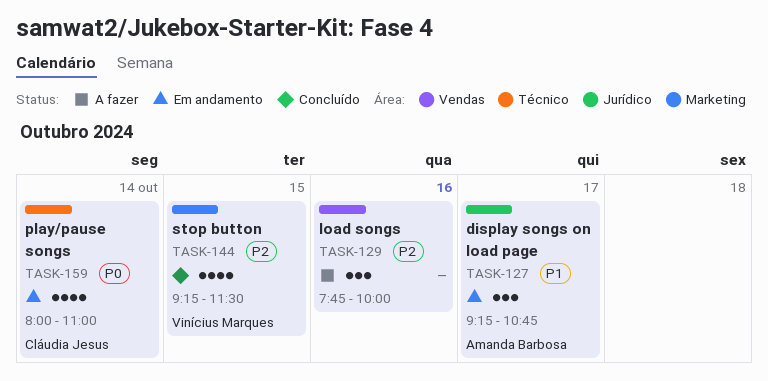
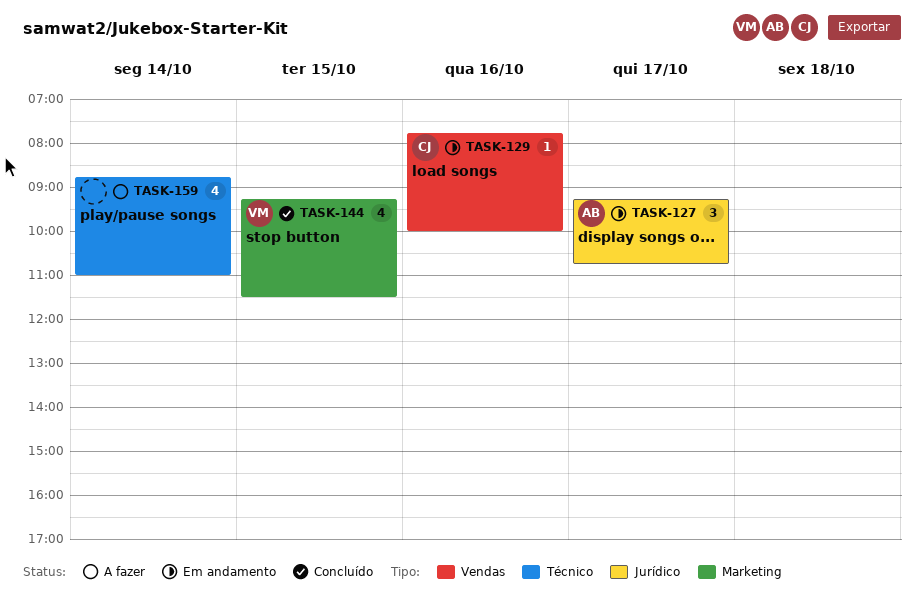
TASK-129, status: A fazer -> Em andamento
TASK-129, owner: none -> Cláudia Jesus
TASK-129, estimate: 3 -> 1
TASK-159, status: Em andamento -> A fazer
TASK-159, owner: Cláudia Jesus -> none
TASK-159, begins: 08:00 -> 08:45

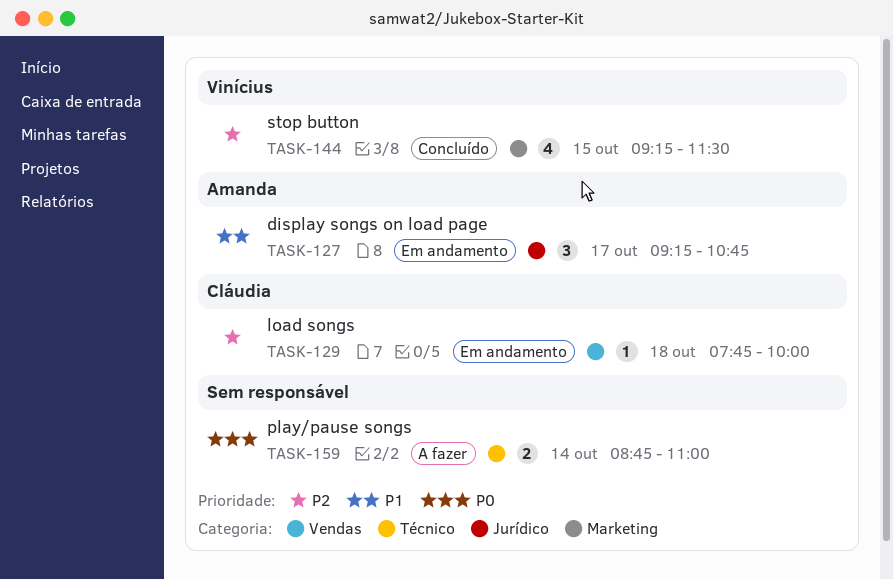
TASK-129, day: Oct 16 -> Oct 18
TASK-159, estimate: 4 -> 2

